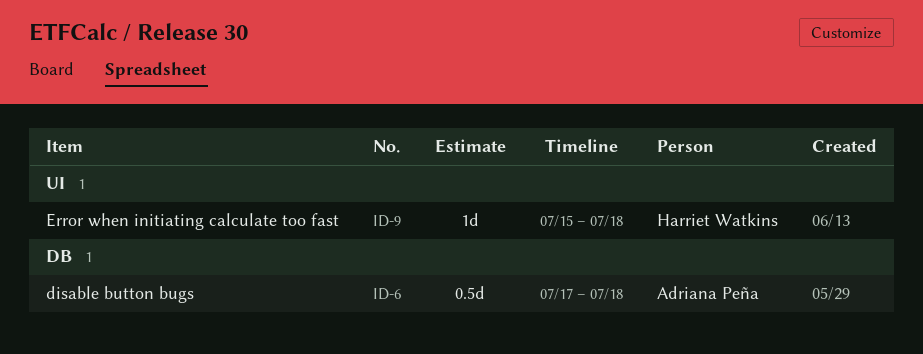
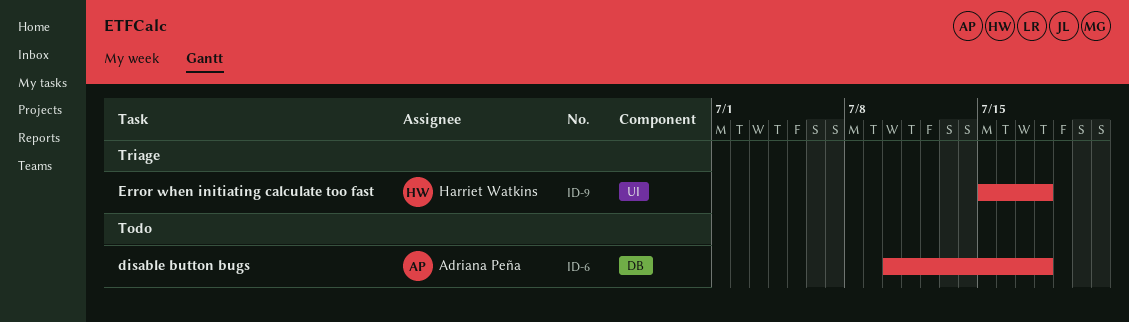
ID-6, start: Jul 17 -> Jul 10

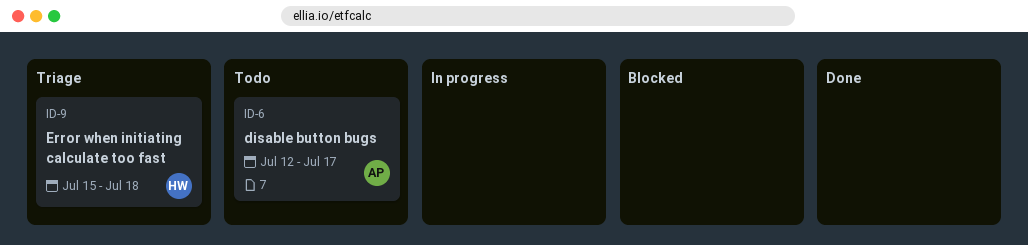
ID-6, start: Jul 10 -> Jul 12
ID-6, due: Jul 18 -> Jul 17

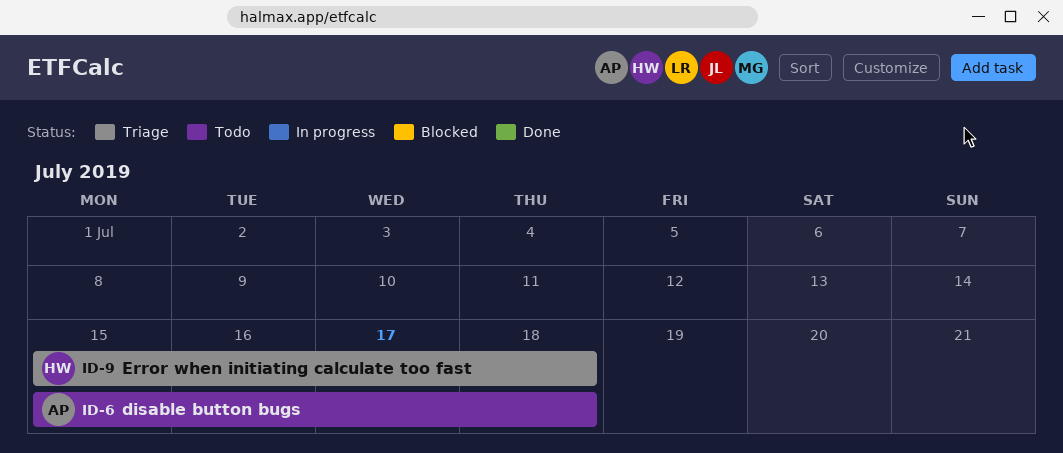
ID-6, start: Jul 12 -> Jul 15
ID-6, due: Jul 17 -> Jul 18

